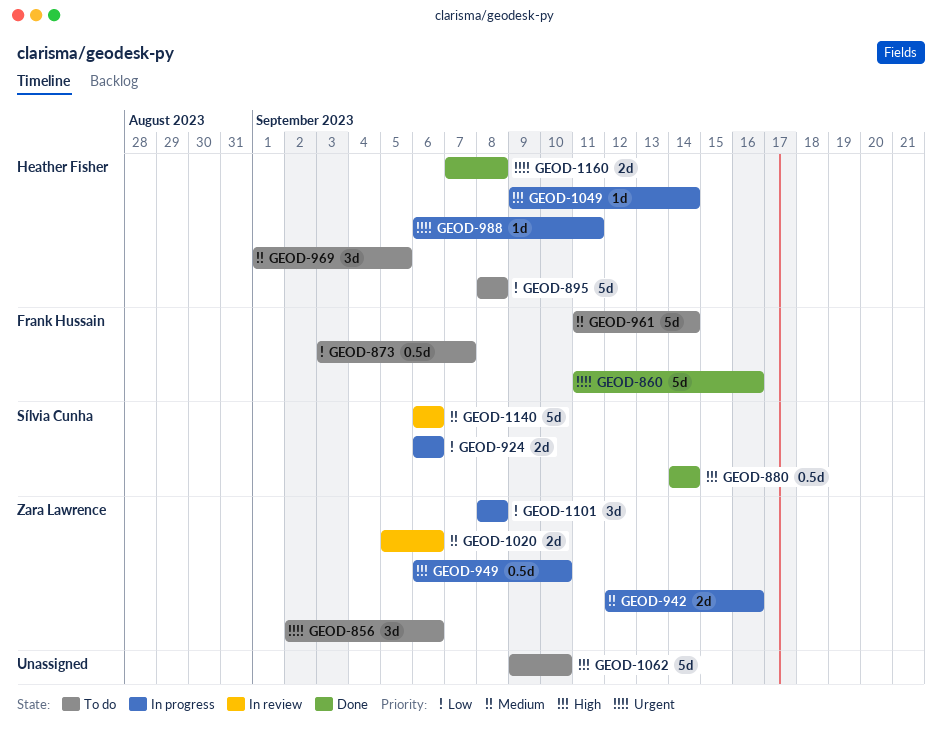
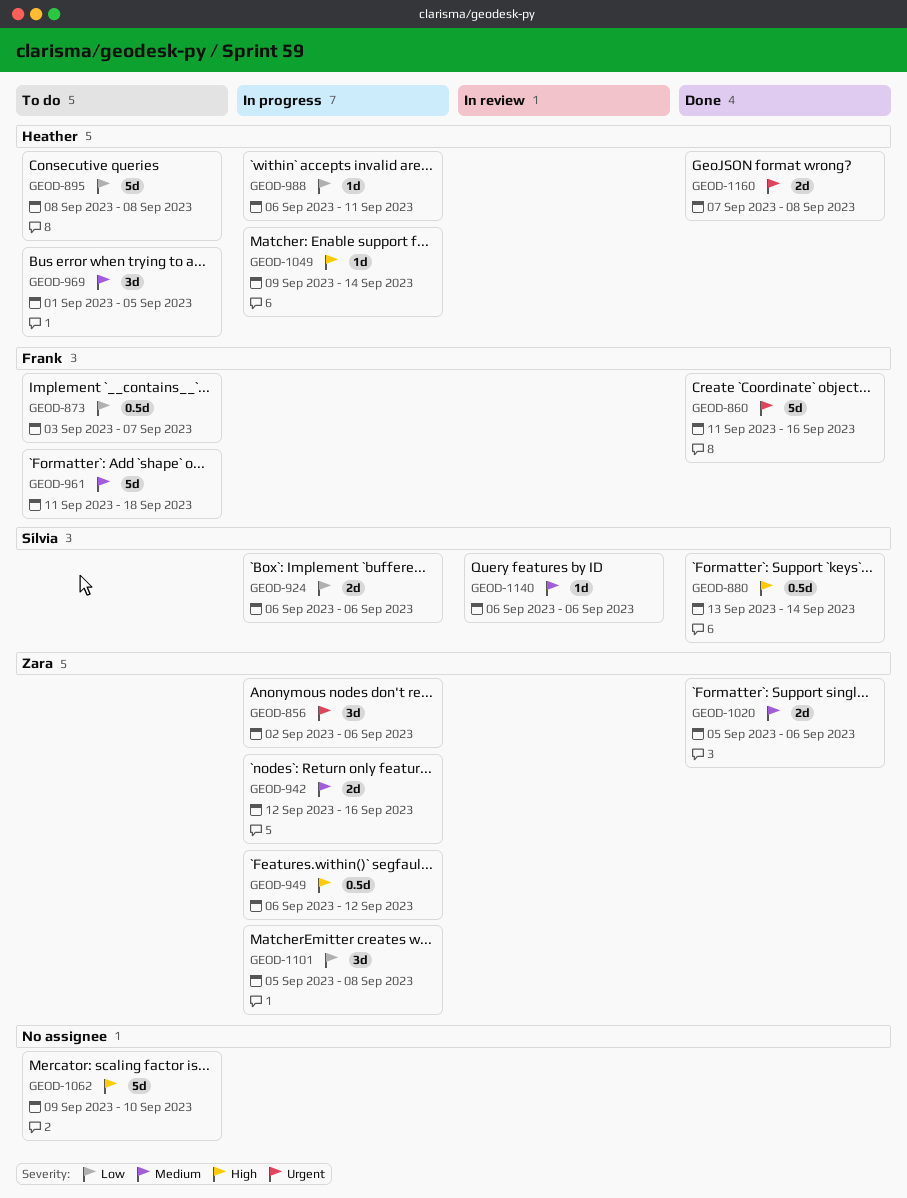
GEOD-856, status: To do -> In progress
GEOD-880, start: Sep 14 -> Sep 13
GEOD-949, due: Sep 10 -> Sep 12
GEOD-961, due: Sep 14 -> Sep 18
GEOD-988, priority: Urgent -> Low
GEOD-1020, status: In review -> Done
GEOD-1101, start: Sep 8 -> Sep 5
GEOD-1140, estimate: 5d -> 1d

